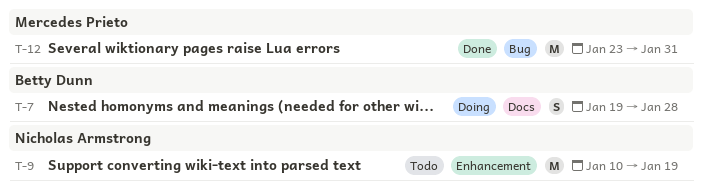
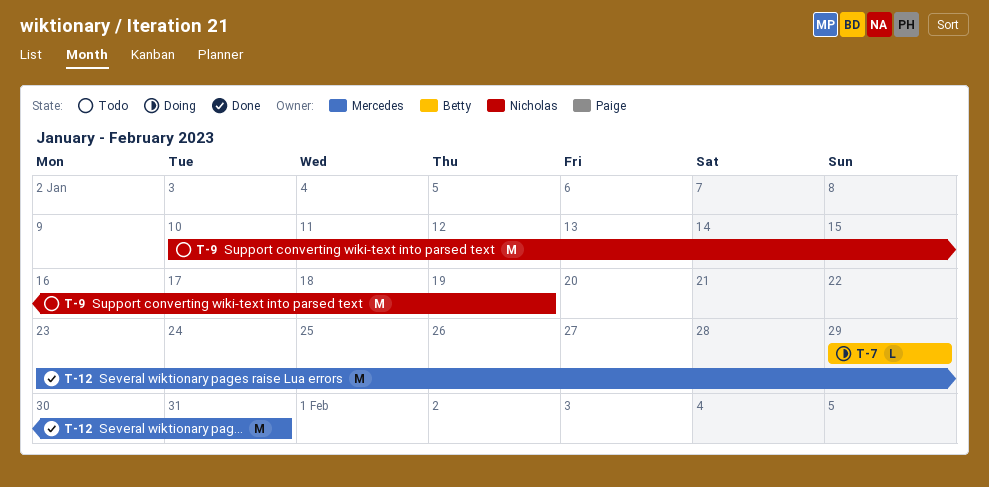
T-7, estimate: S -> L
T-7, start: Jan 19 -> Jan 29
T-7, due: Jan 28 -> Jan 29

